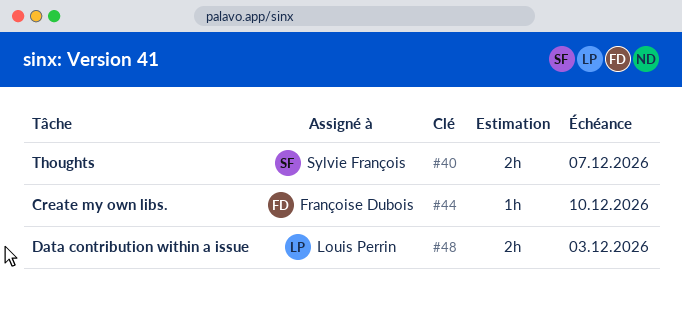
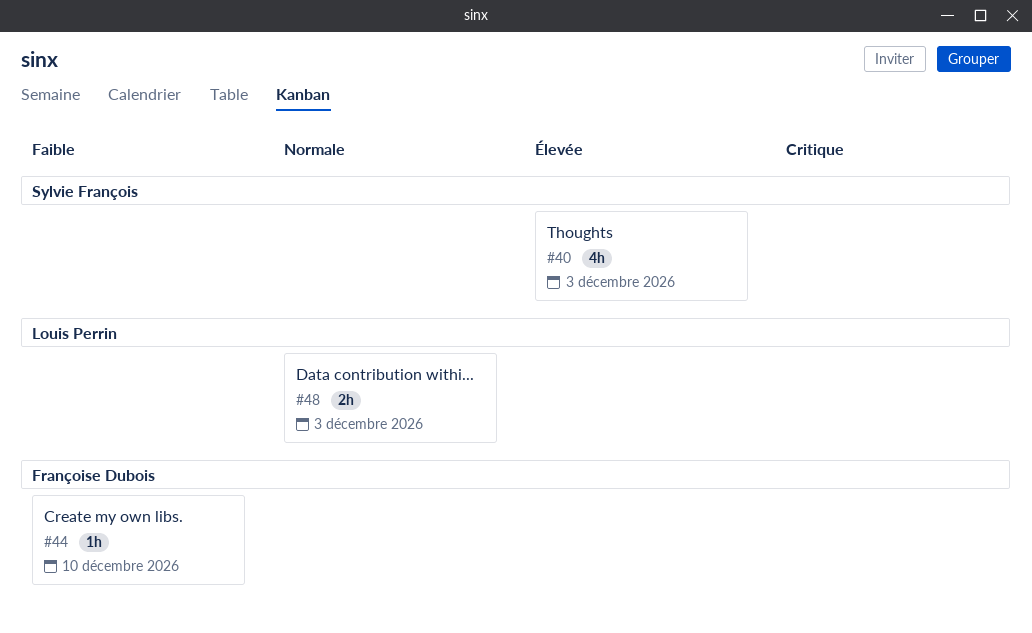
#40, estimate: 2h -> 4h
#40, due: Dec 7 -> Dec 3

